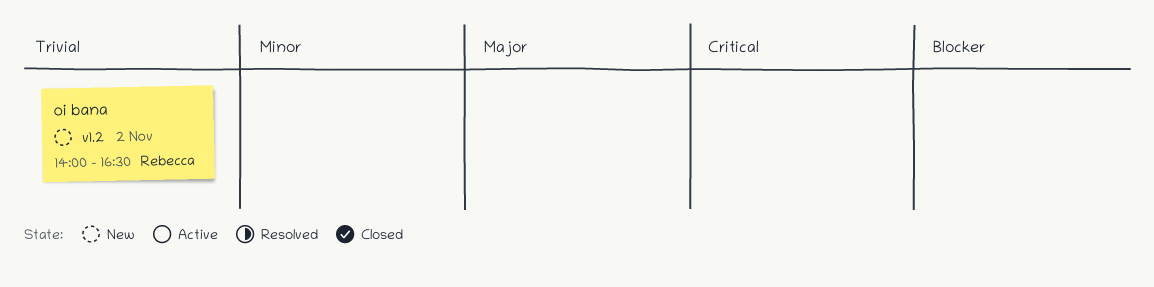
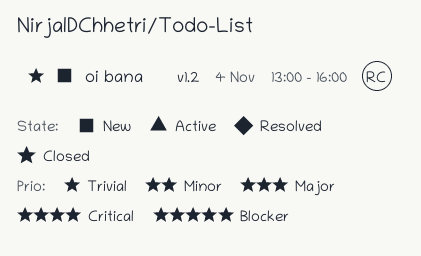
oi bana, day: Nov 2 -> Nov 4
oi bana, begins: 14:00 -> 13:00
oi bana, ends: 16:30 -> 16:00

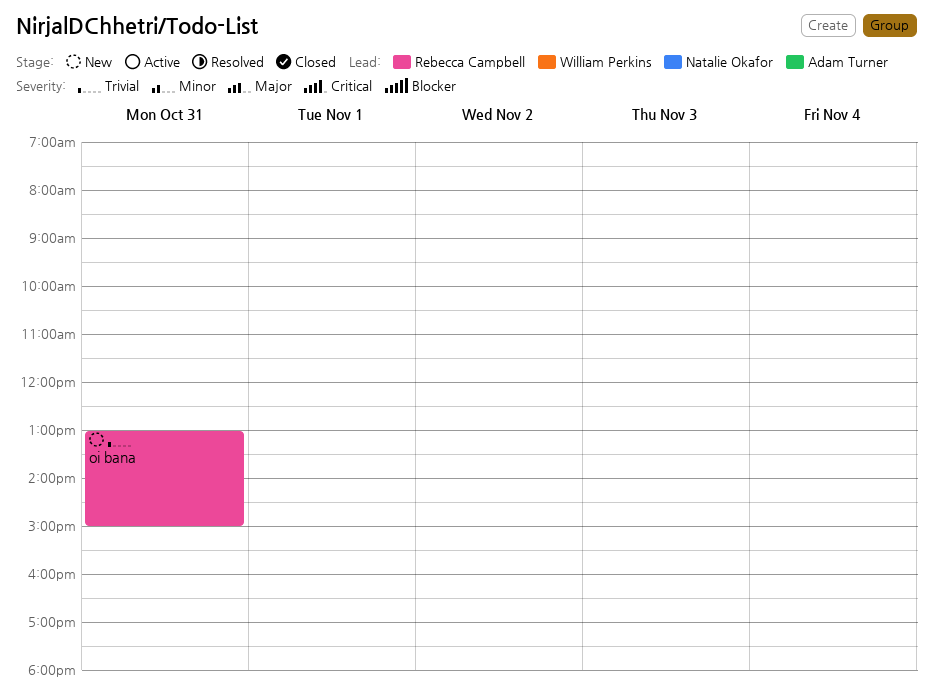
oi bana, day: Nov 4 -> Oct 31
oi bana, ends: 16:00 -> 15:00

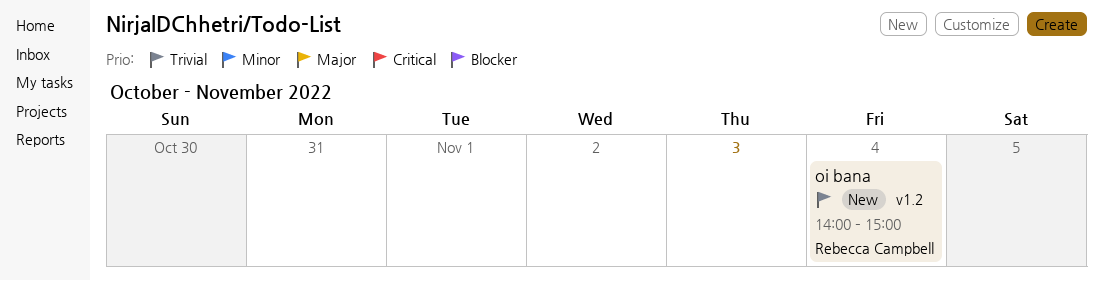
oi bana, day: Oct 31 -> Nov 4
oi bana, begins: 13:00 -> 14:00

